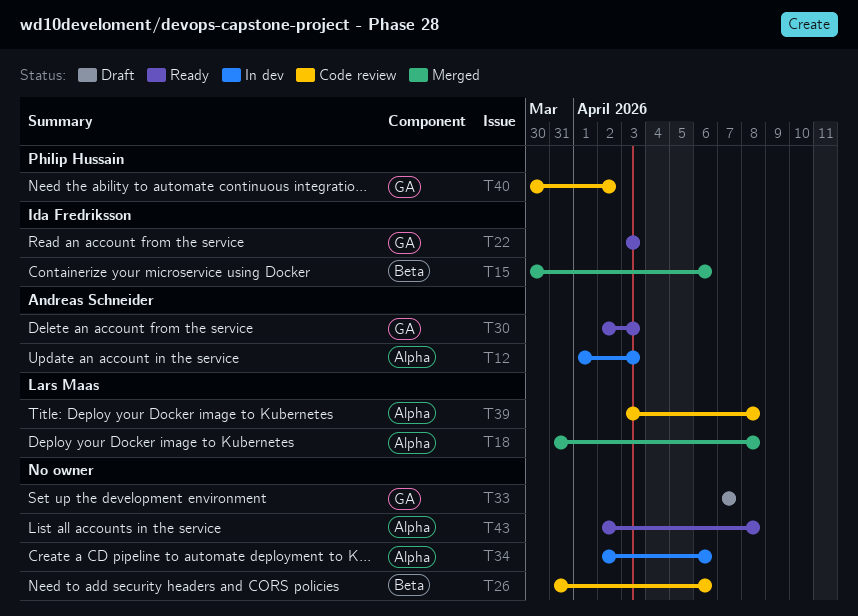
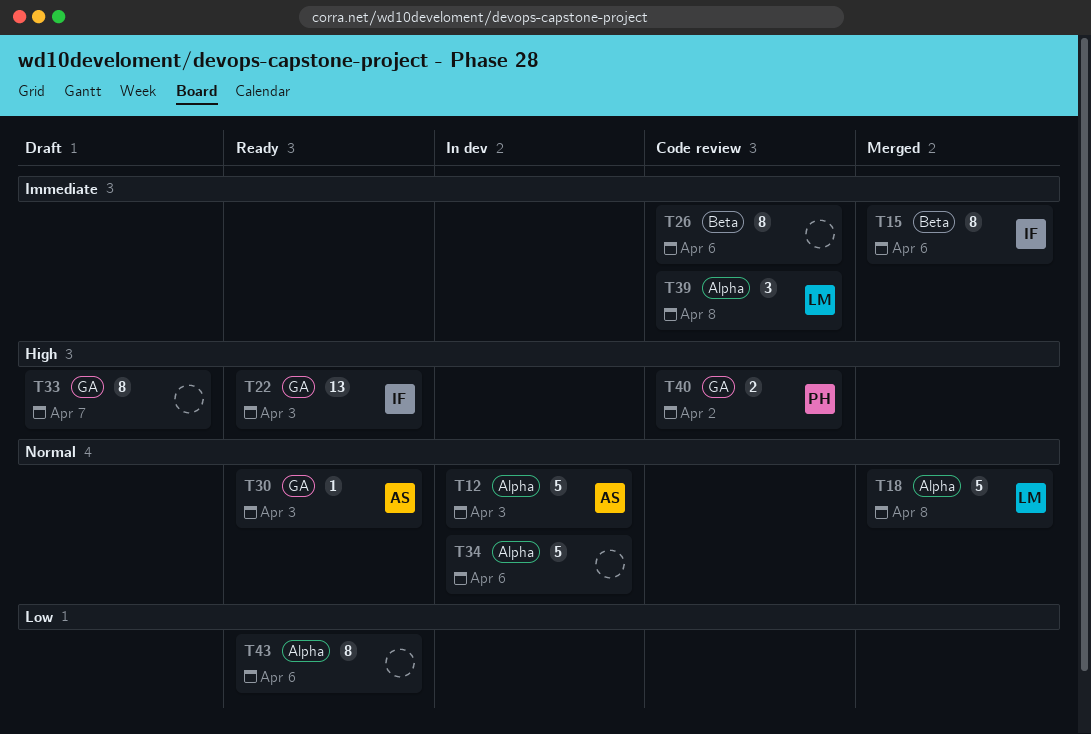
T43, due: Apr 8 -> Apr 6

